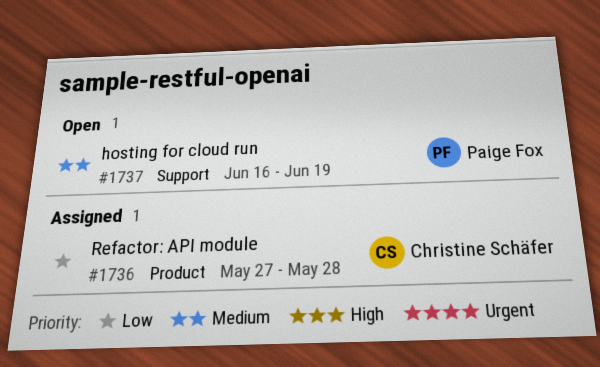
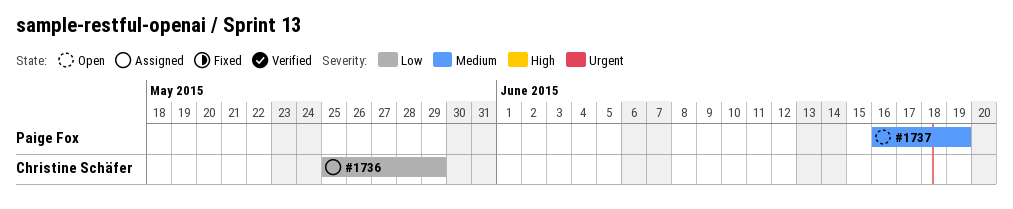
#1736, start: May 27 -> May 25
#1736, due: May 28 -> May 29

